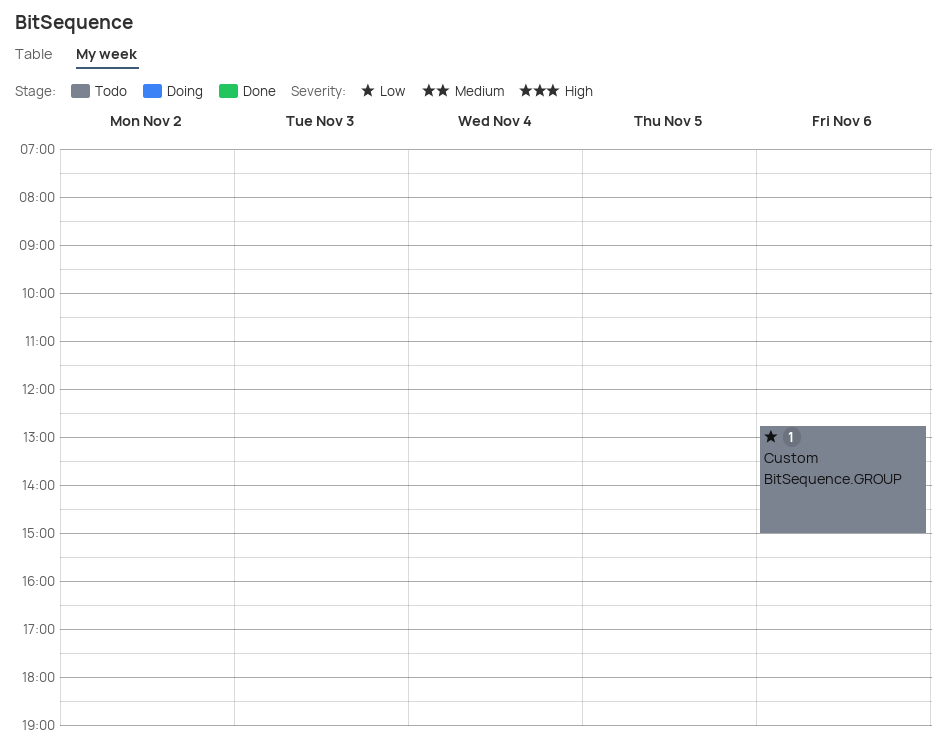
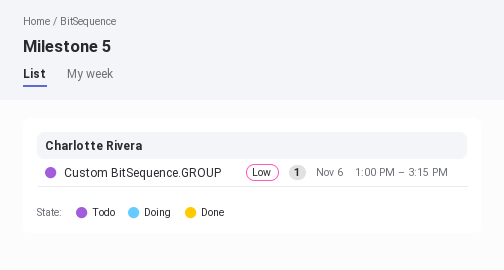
Custom BitSequence.GROUP, begins: 12:45 -> 13:00
Custom BitSequence.GROUP, ends: 15:00 -> 15:15

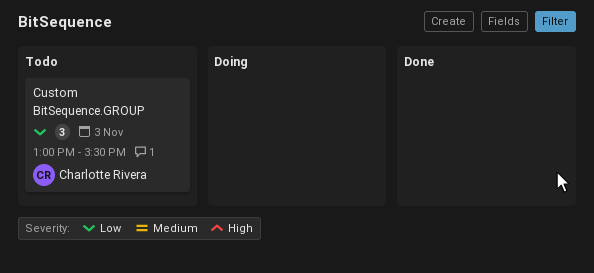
Custom BitSequence.GROUP, estimate: 1 -> 3
Custom BitSequence.GROUP, day: Nov 6 -> Nov 3
Custom BitSequence.GROUP, ends: 15:15 -> 15:30

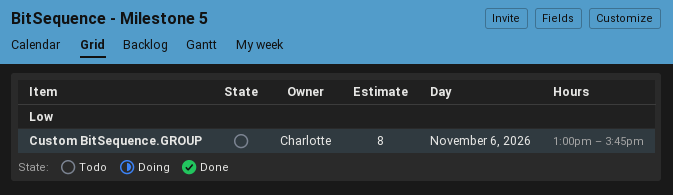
Custom BitSequence.GROUP, estimate: 3 -> 8
Custom BitSequence.GROUP, day: Nov 3 -> Nov 6
Custom BitSequence.GROUP, ends: 15:30 -> 15:45

